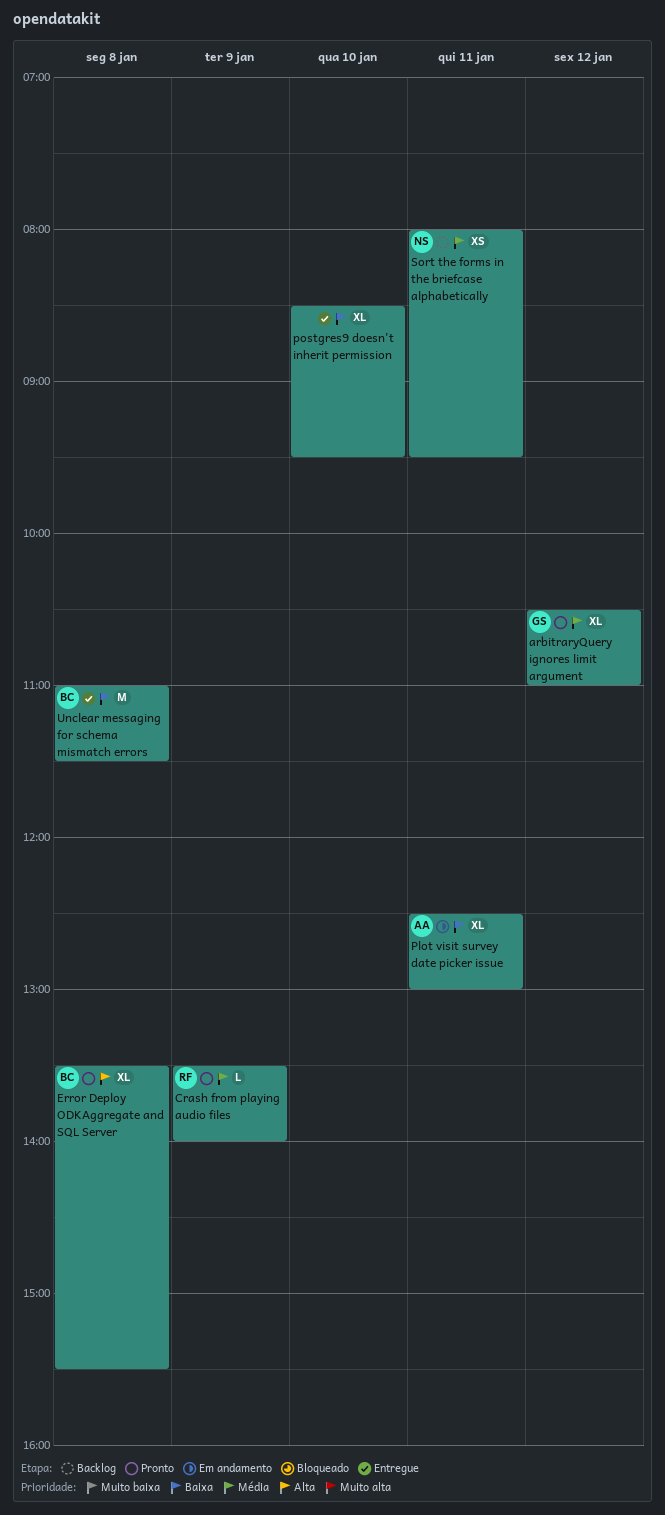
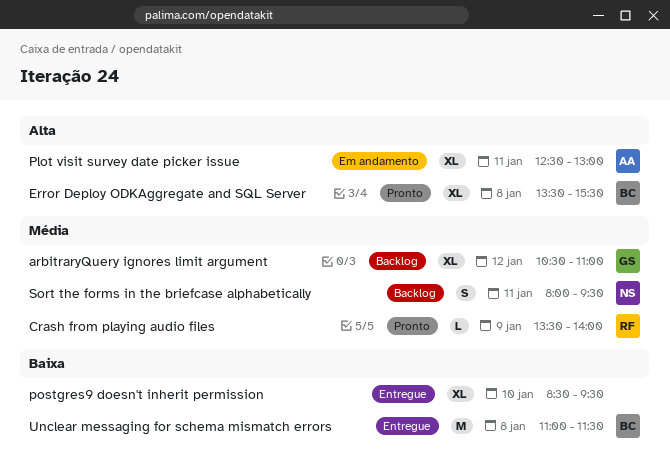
arbitraryQuery ignores limit argument, status: Pronto -> Backlog
Plot visit survey date picker issue, priority: Baixa -> Alta
Sort the forms in the briefcase alphabetically, estimate: XS -> S

